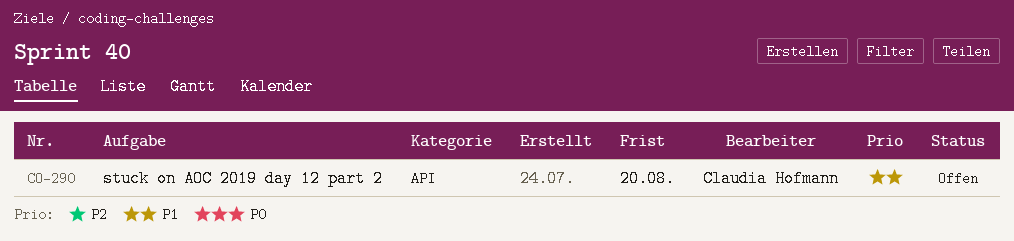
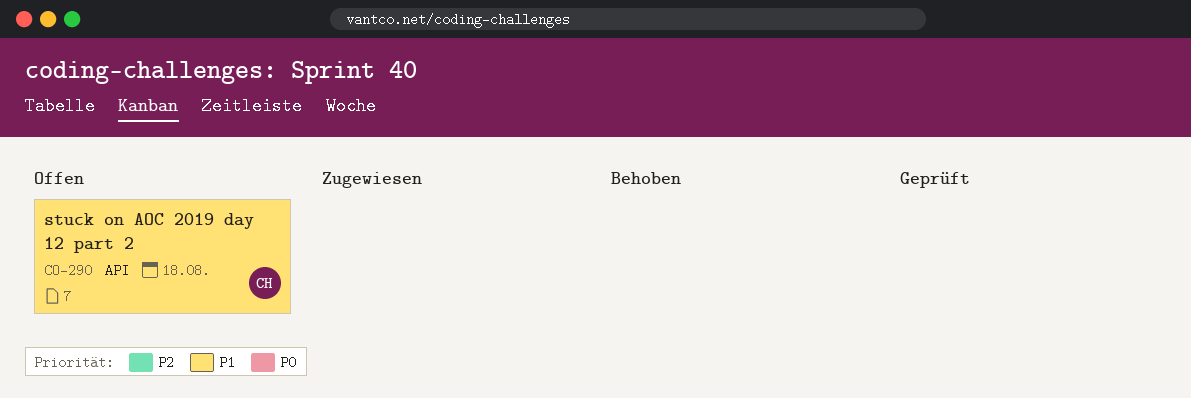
CO-290, due: Aug 20 -> Aug 18

